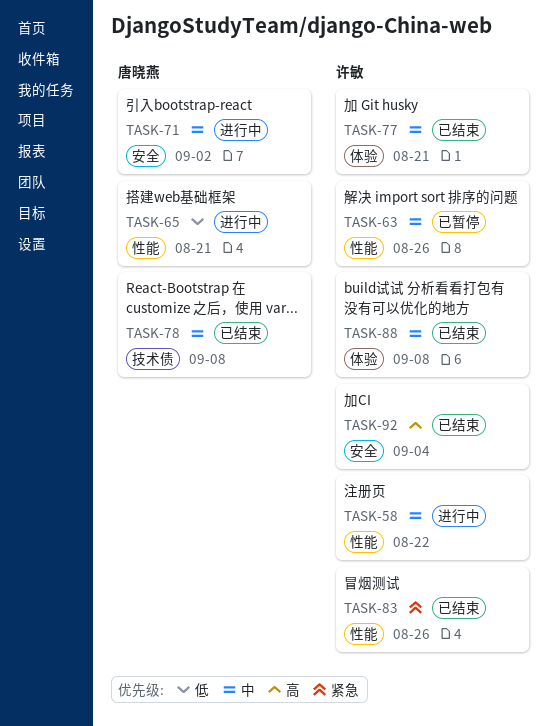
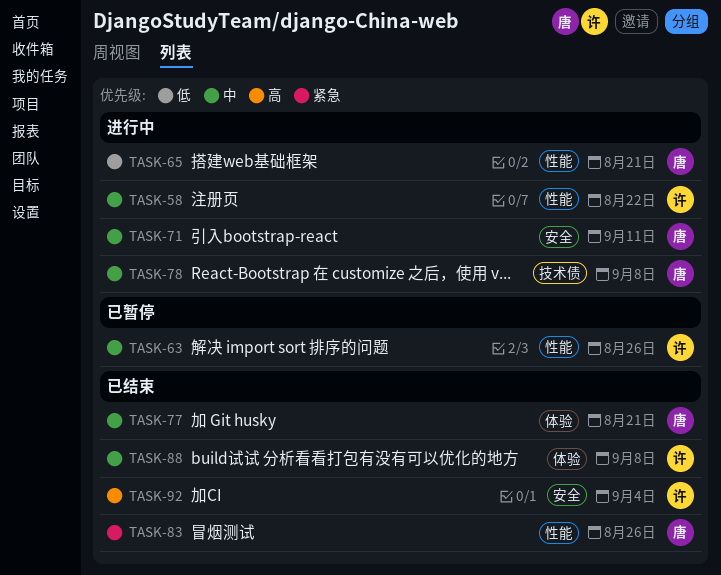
TASK-71, due: Sep 2 -> Sep 11
TASK-77, owner: 许敏 -> 唐晓燕
TASK-78, status: 已结束 -> 进行中
TASK-83, owner: 许敏 -> 唐晓燕

